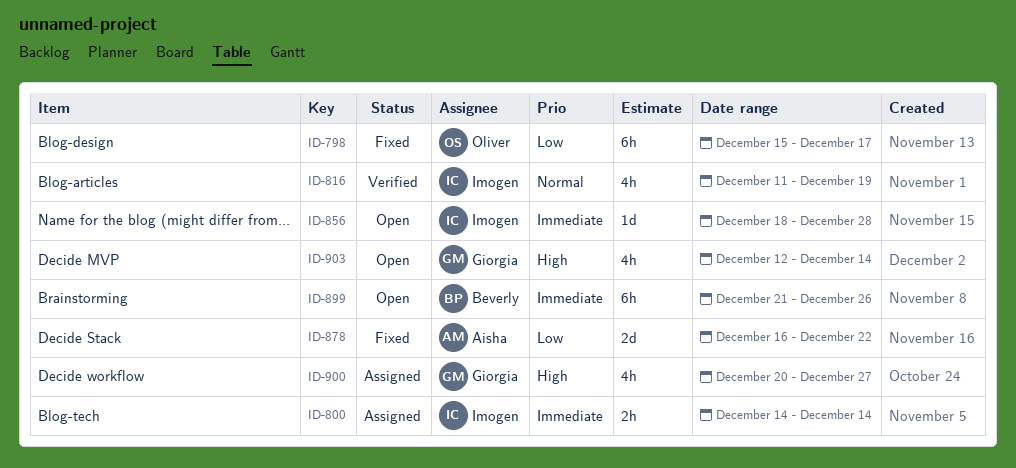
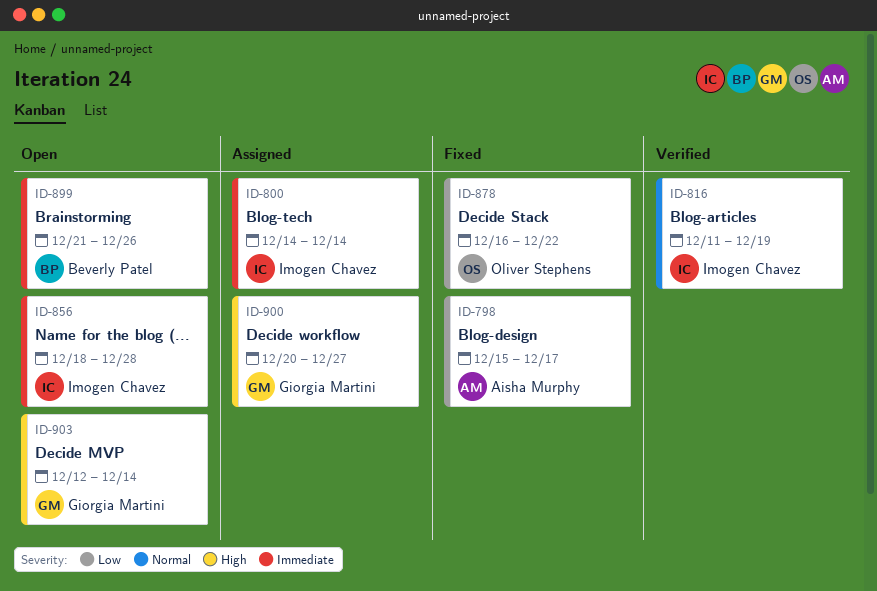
ID-798, owner: Oliver Stephens -> Aisha Murphy
ID-878, owner: Aisha Murphy -> Oliver Stephens

